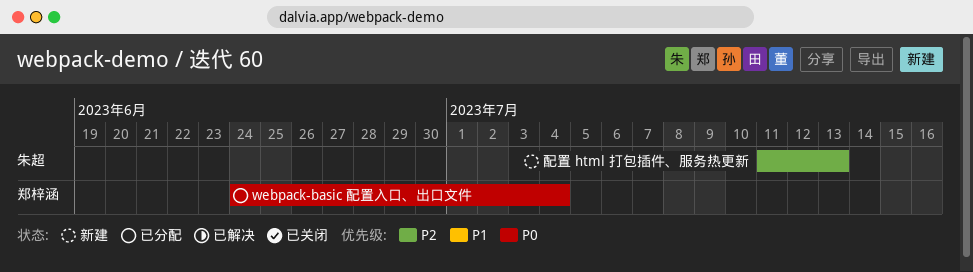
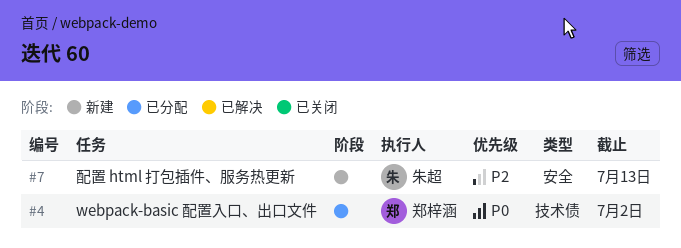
webpack-basic 配置入口、出口文件, due: Jul 4 -> Jul 2

